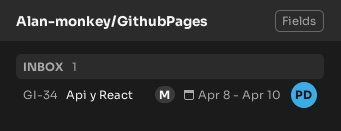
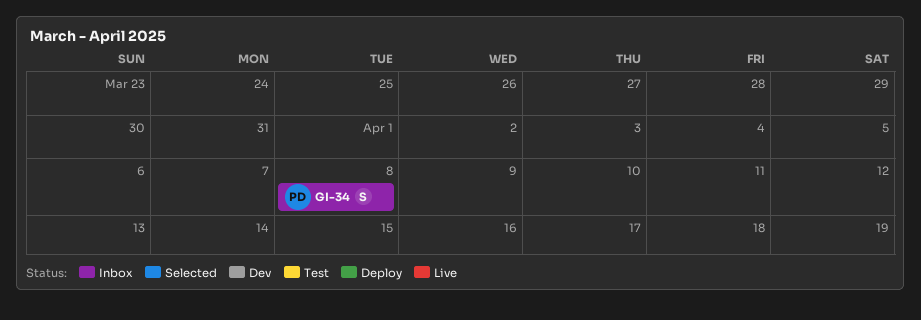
GI-34, estimate: M -> S
GI-34, due: Apr 10 -> Apr 8

